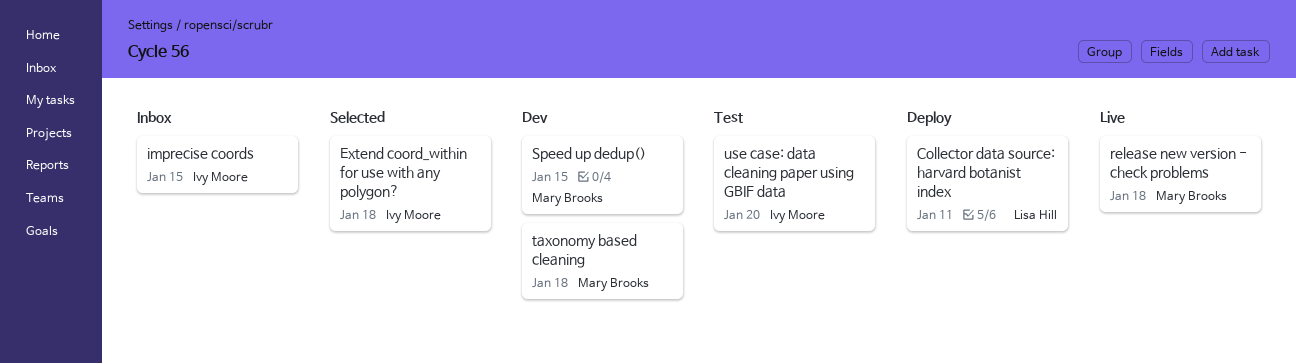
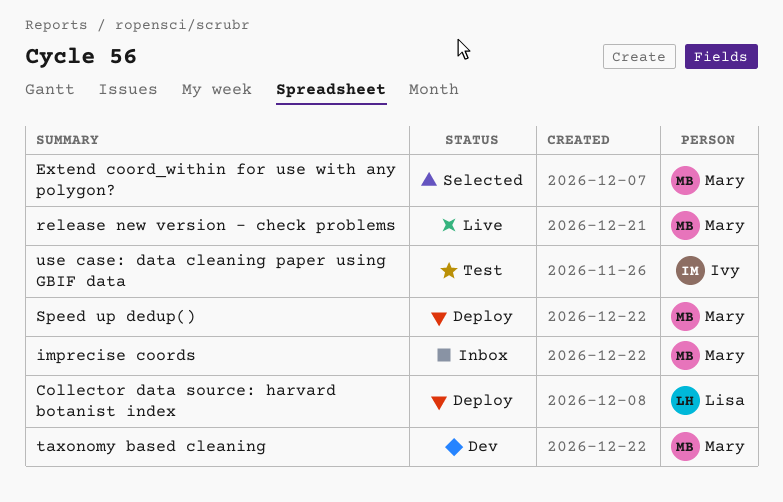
Extend coord_within for use with any polygon?, owner: Ivy Moore -> Mary Brooks
imprecise coords, owner: Ivy Moore -> Mary Brooks
Speed up dedup(), status: Dev -> Deploy

